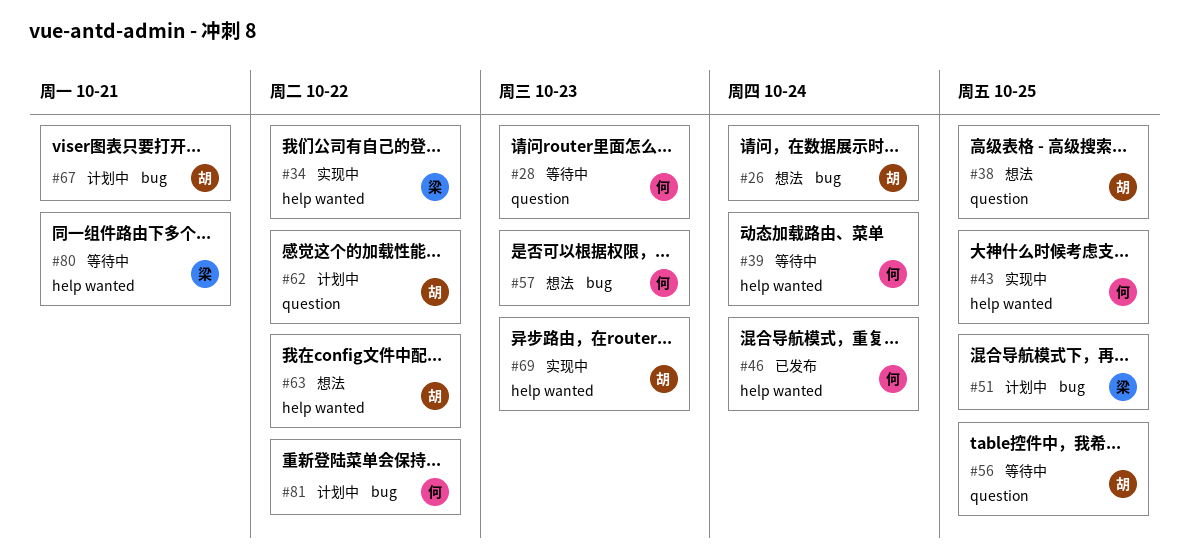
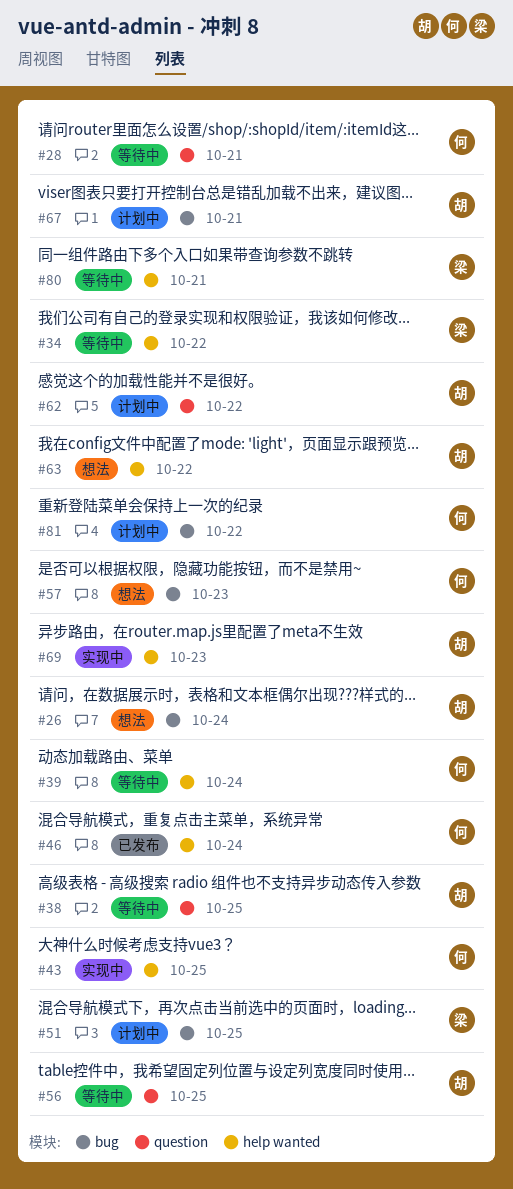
#28, due: Oct 23 -> Oct 21
#34, status: 实现中 -> 等待中
#38, status: 想法 -> 等待中

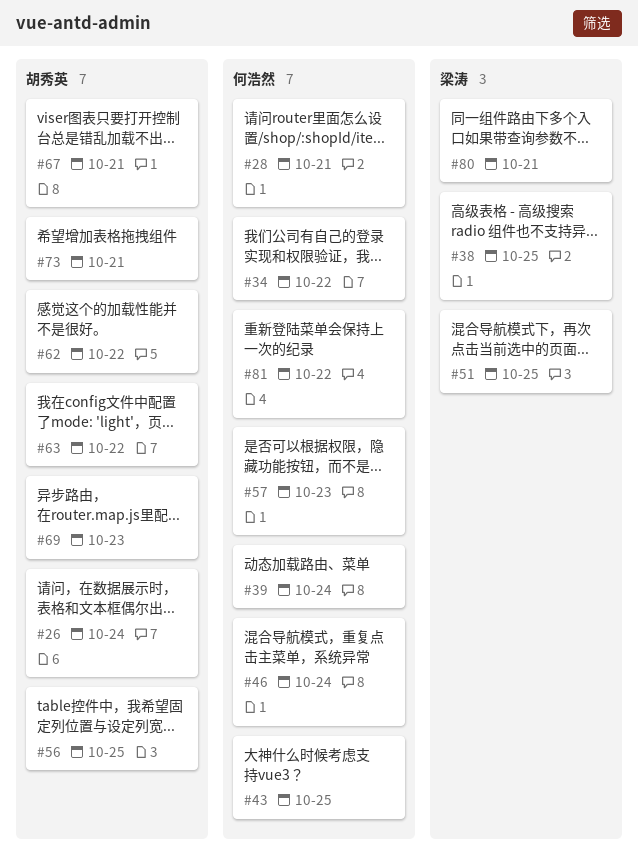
#34, owner: 梁涛 -> 何浩然
#38, owner: 胡秀英 -> 梁涛
#73: none -> present

